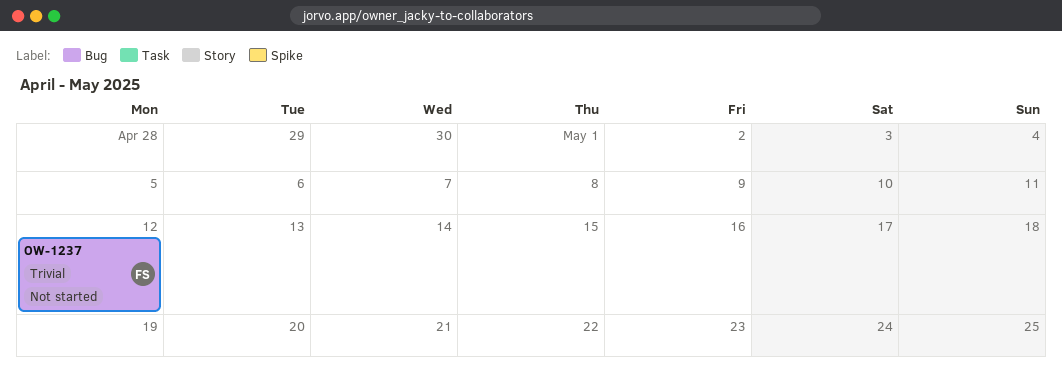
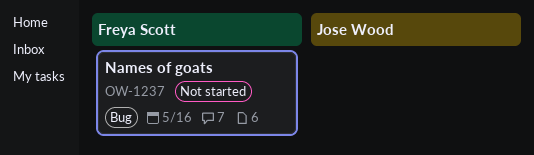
OW-1237, due: May 12 -> May 16

